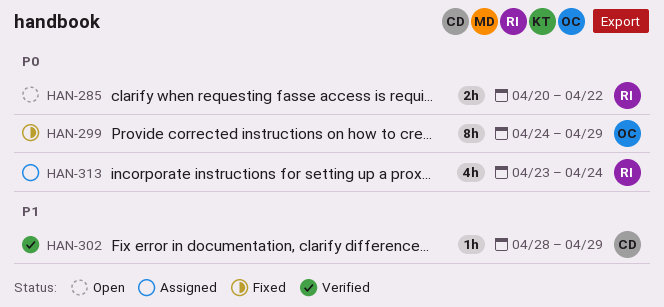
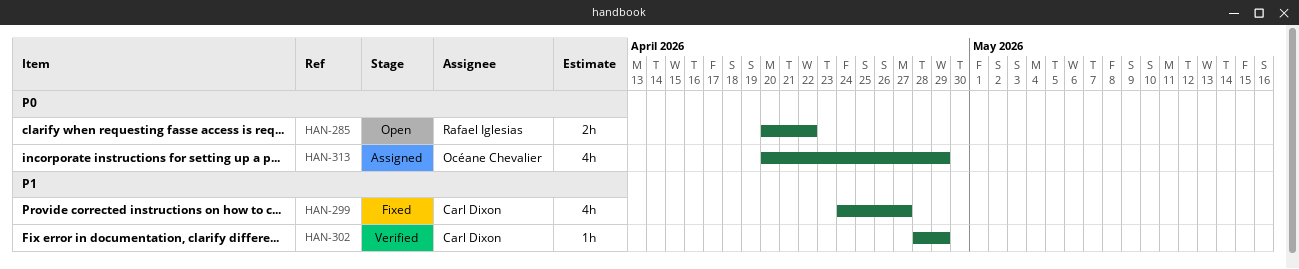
HAN-299, owner: Océane Chevalier -> Carl Dixon
HAN-299, priority: P0 -> P1
HAN-299, estimate: 8h -> 4h
HAN-299, due: Apr 29 -> Apr 27
HAN-313, owner: Rafael Iglesias -> Océane Chevalier
HAN-313, start: Apr 23 -> Apr 20
HAN-313, due: Apr 24 -> Apr 29

